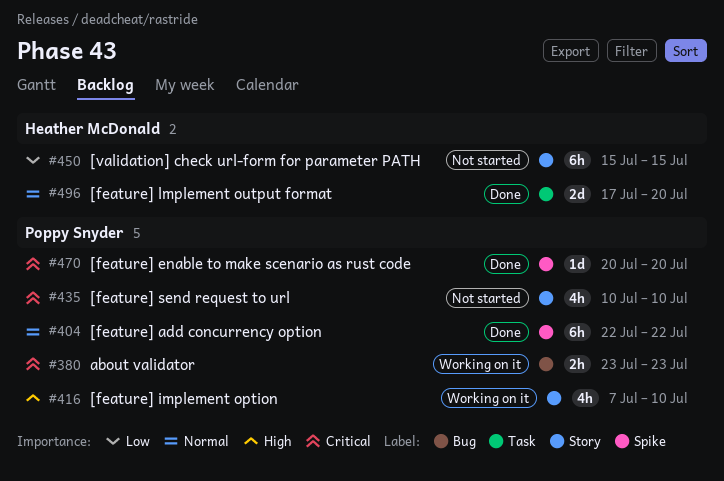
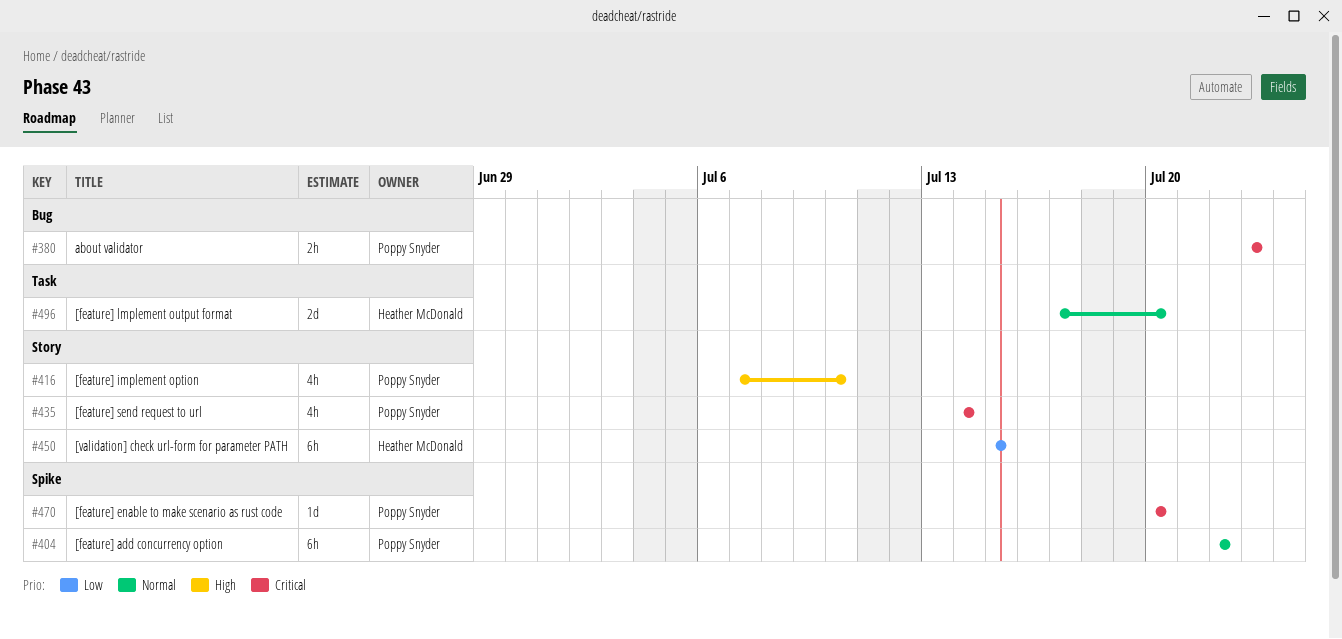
#435, start: Jul 10 -> Jul 14
#435, due: Jul 10 -> Jul 14

